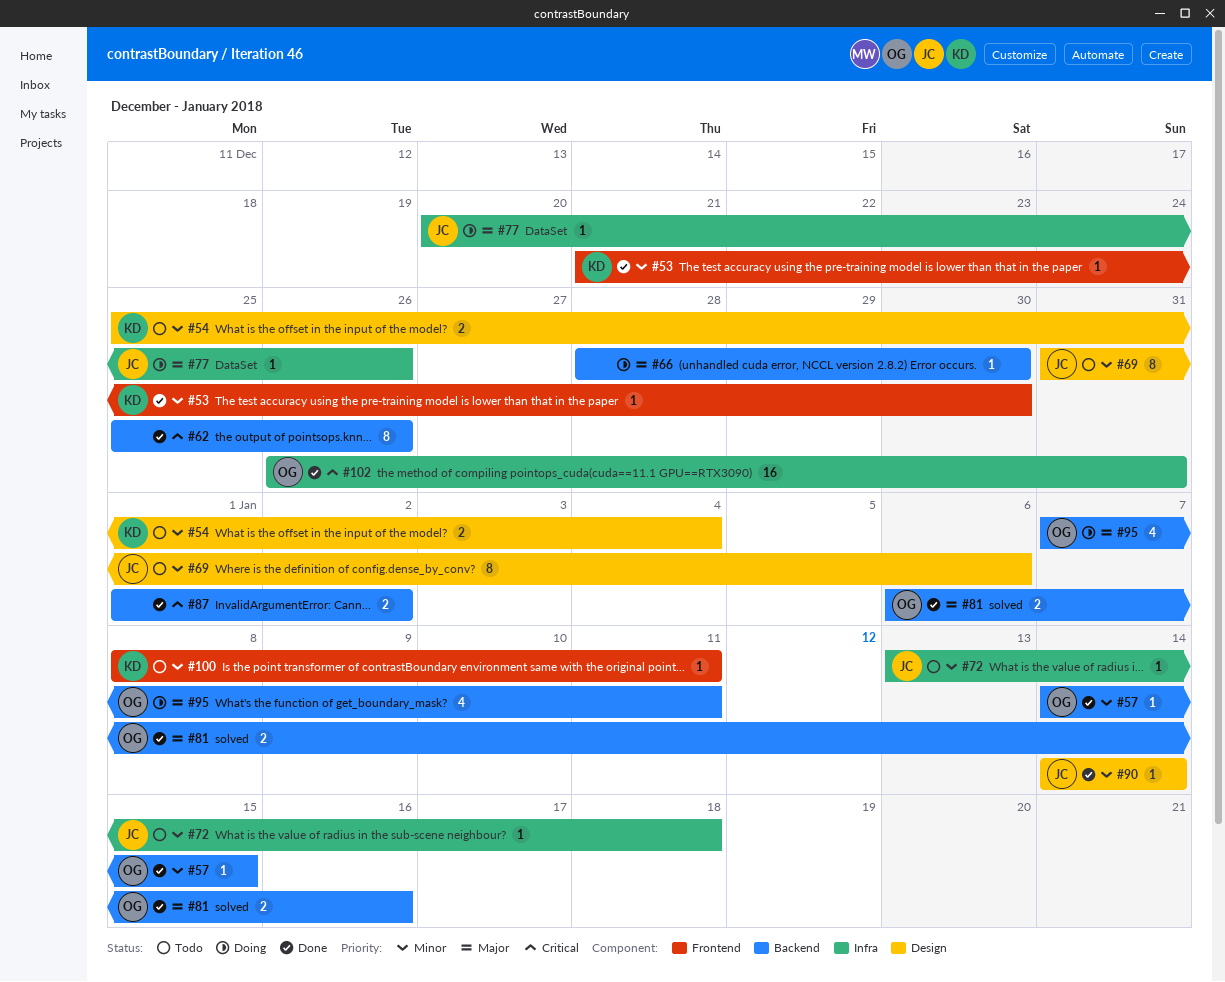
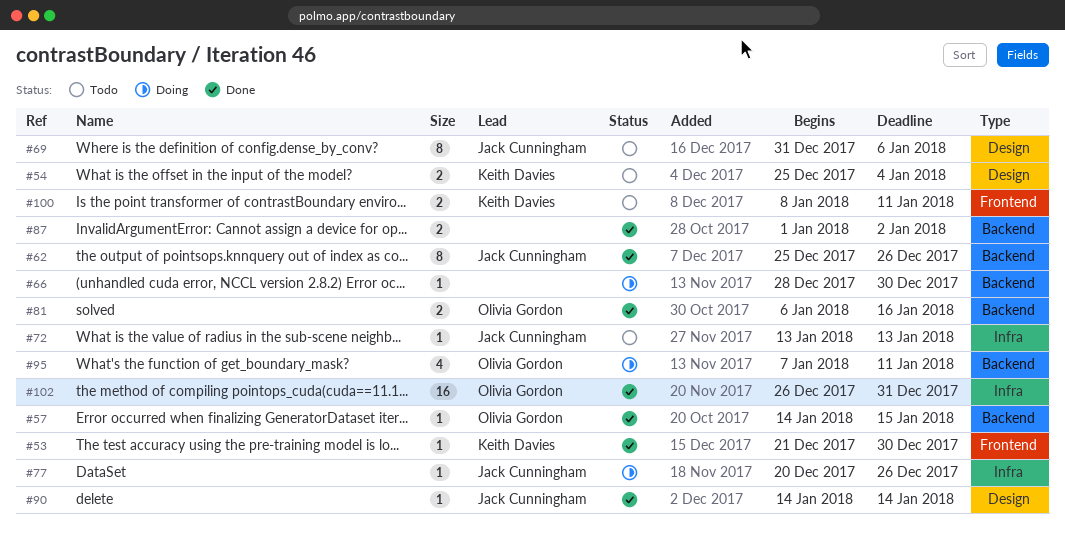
#62, owner: none -> Jack Cunningham
#72, due: Jan 18 -> Jan 13
#100, estimate: 1 -> 2

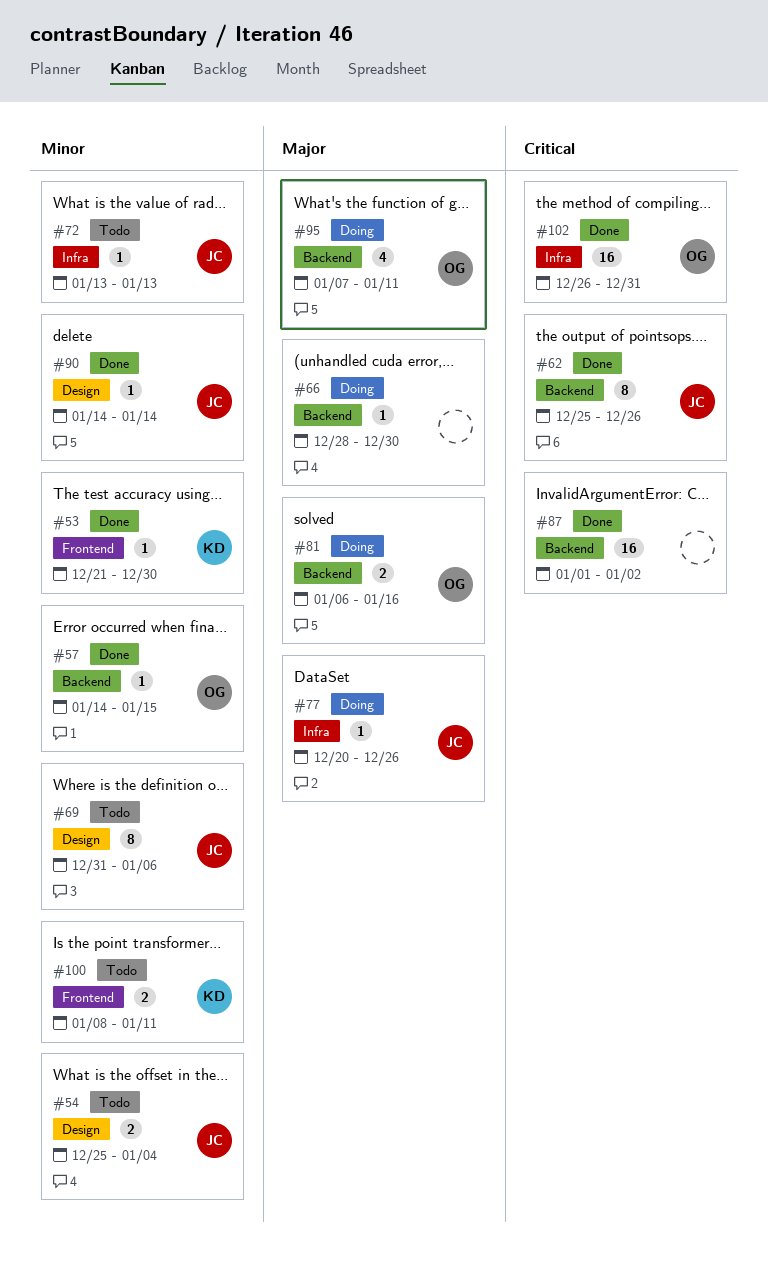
#54, owner: Keith Davies -> Jack Cunningham
#81, status: Done -> Doing
#87, estimate: 2 -> 16

